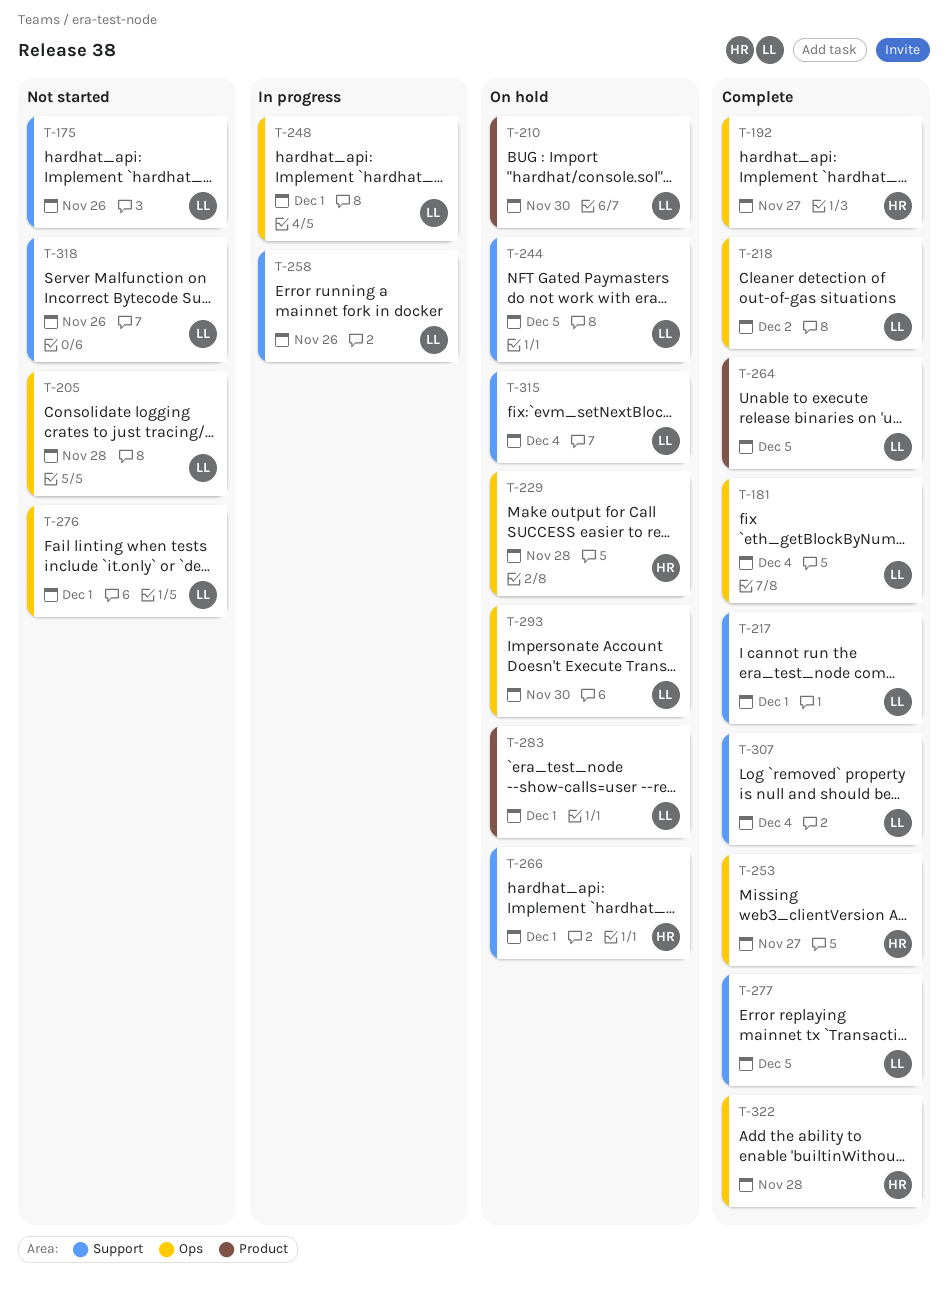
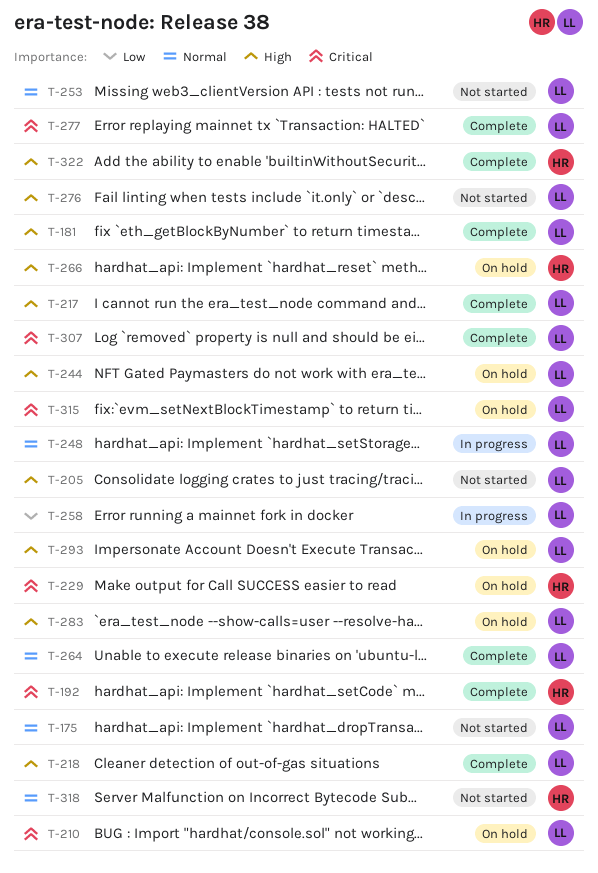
T-253, status: Complete -> Not started
T-253, owner: HR -> LL
T-318, owner: LL -> HR

